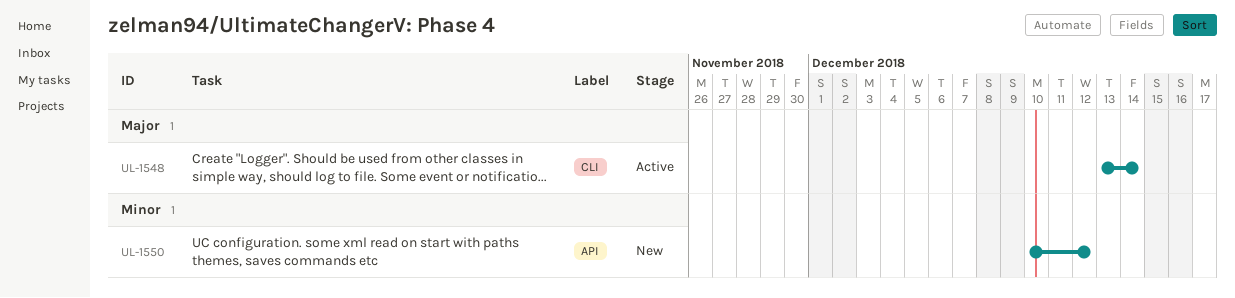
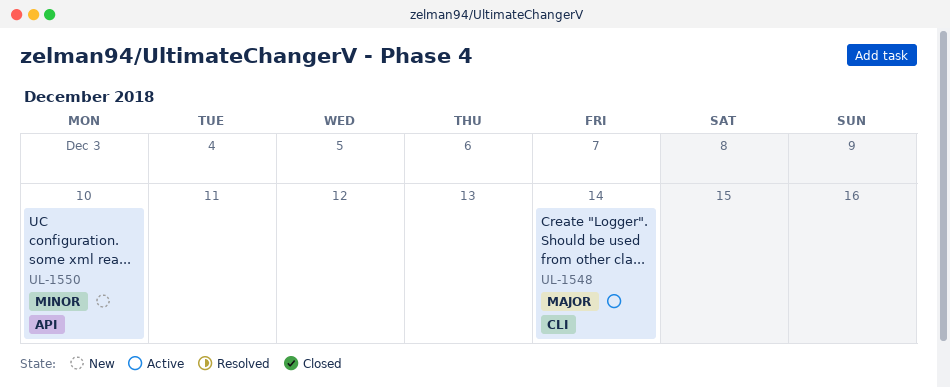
UL-1550, due: Dec 12 -> Dec 10

